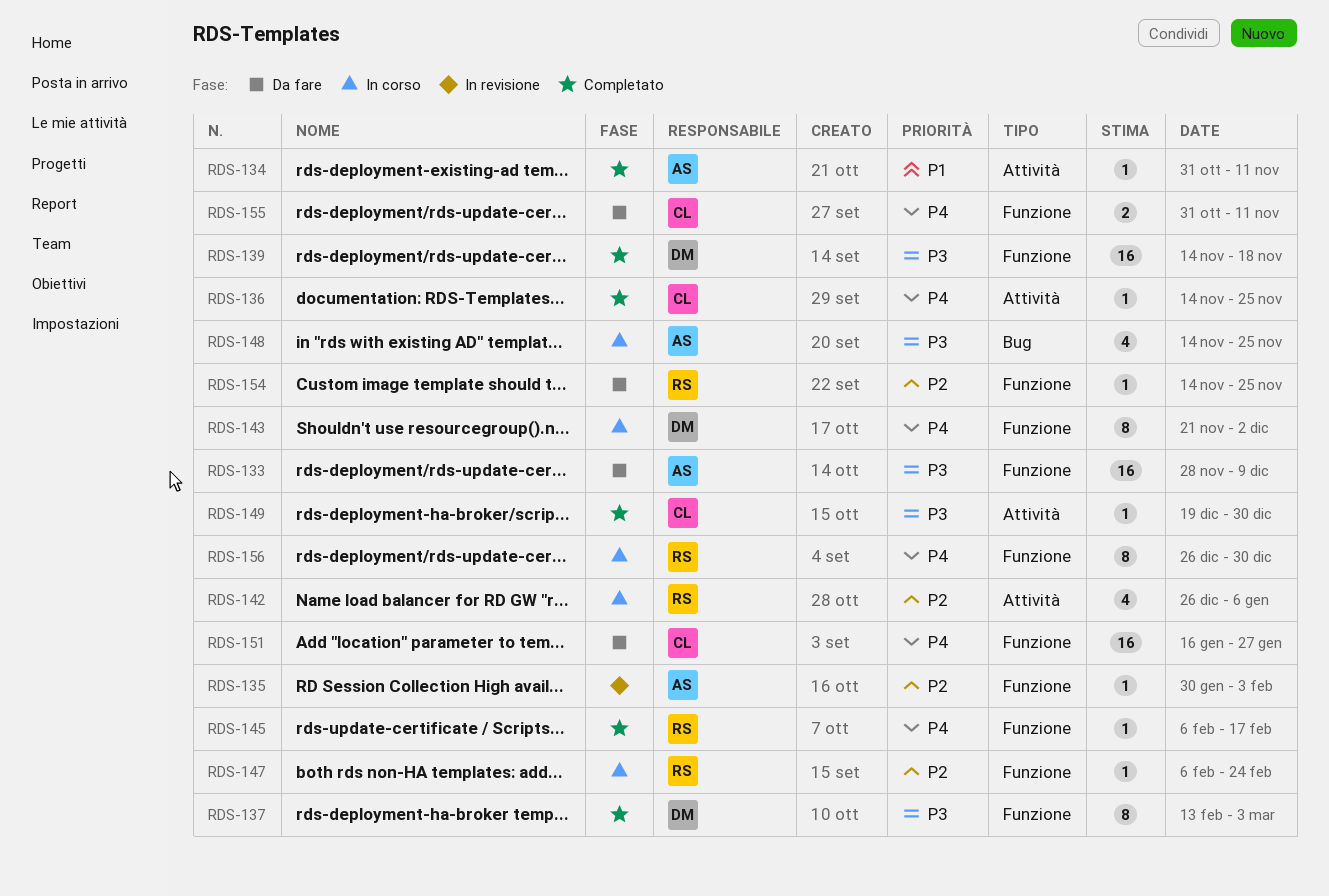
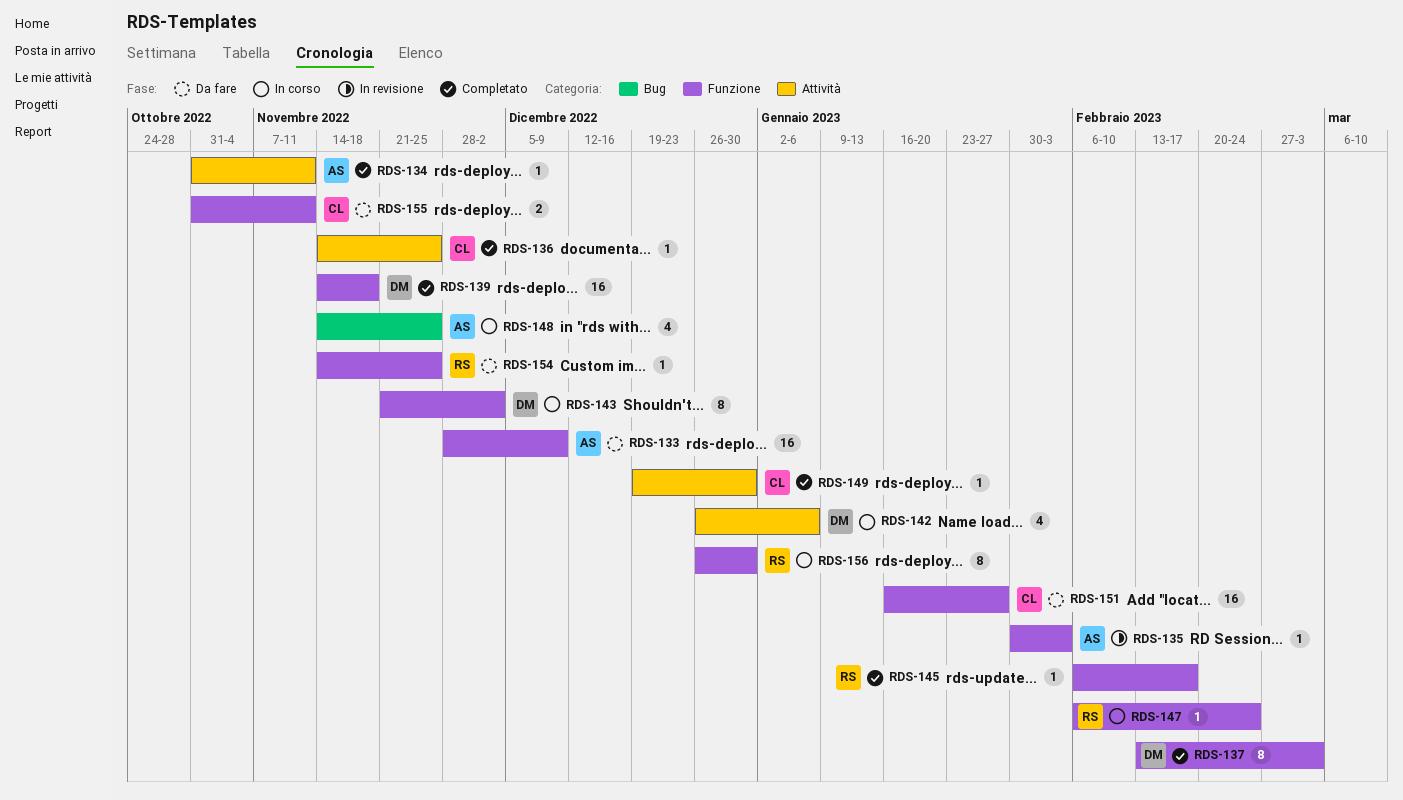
RDS-142, owner: RS -> DM

